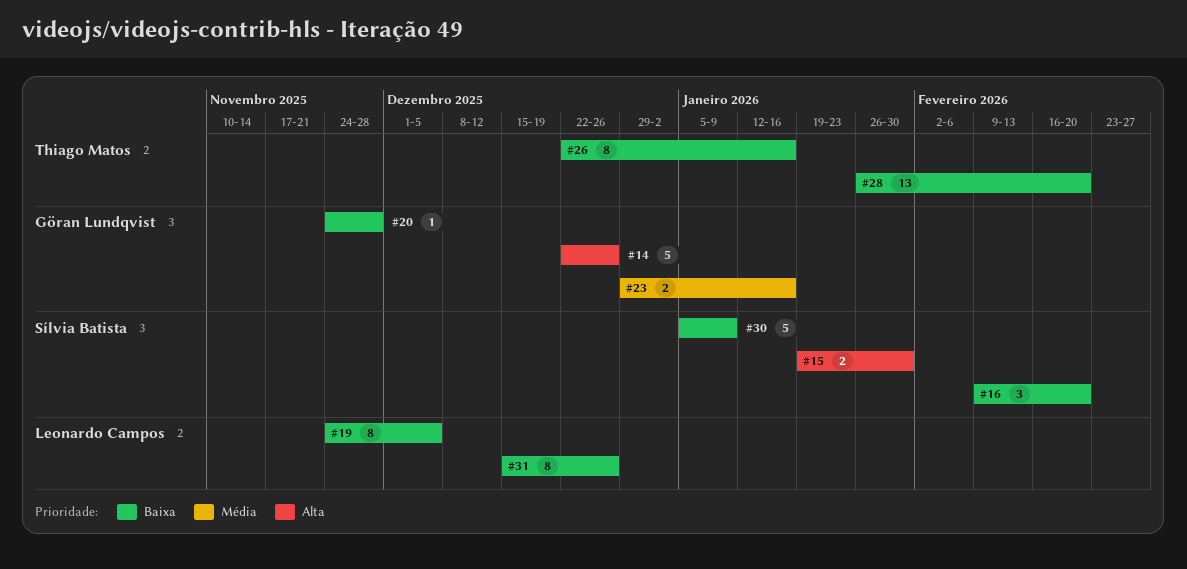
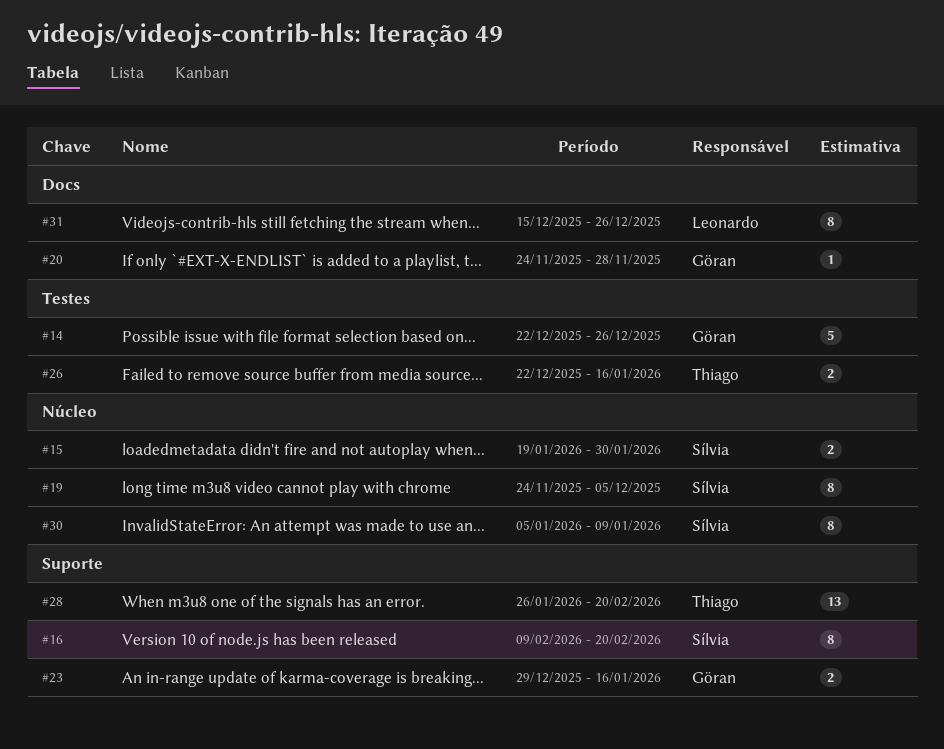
#16, estimate: 3 -> 8
#19, owner: Leonardo Campos -> Sílvia Batista
#26, estimate: 8 -> 2
#30, estimate: 5 -> 8

